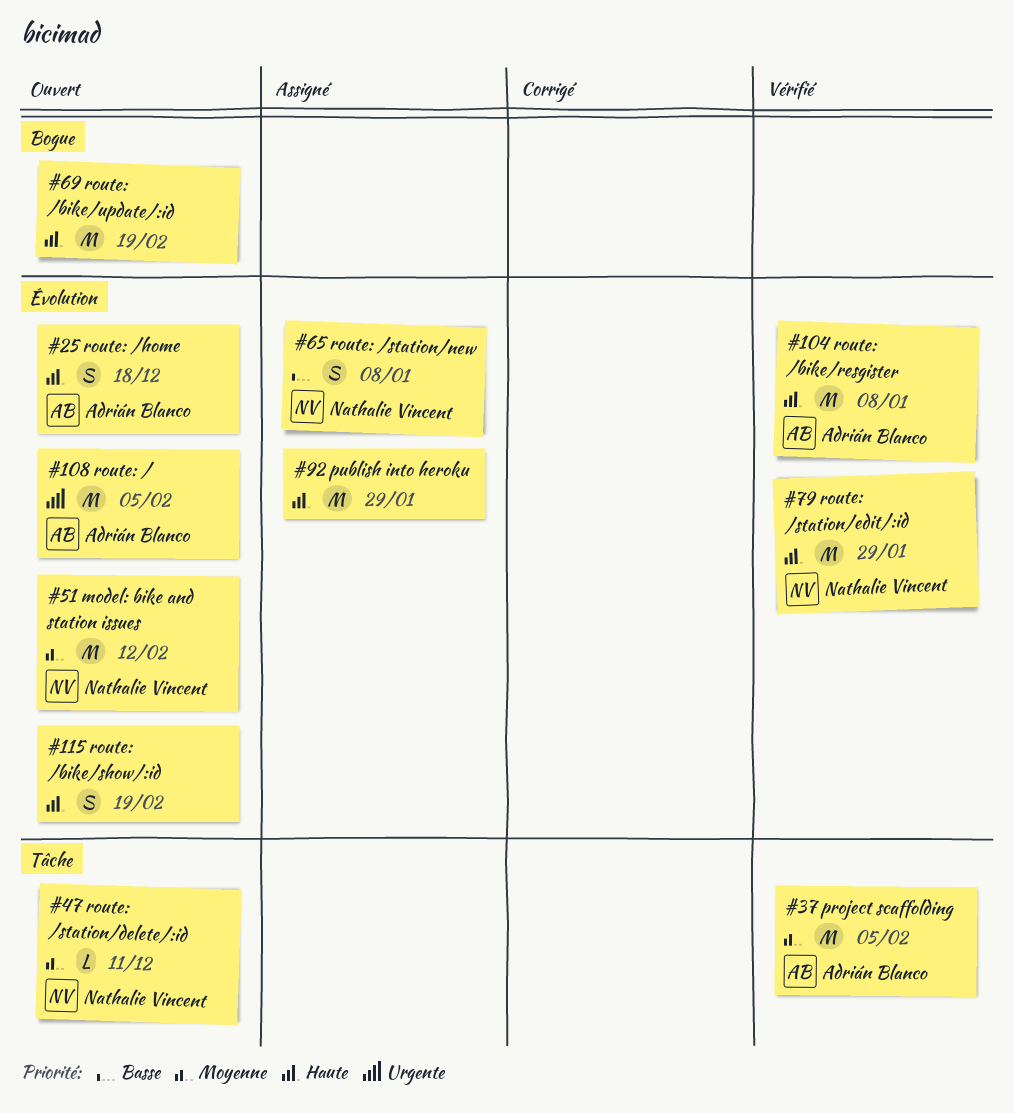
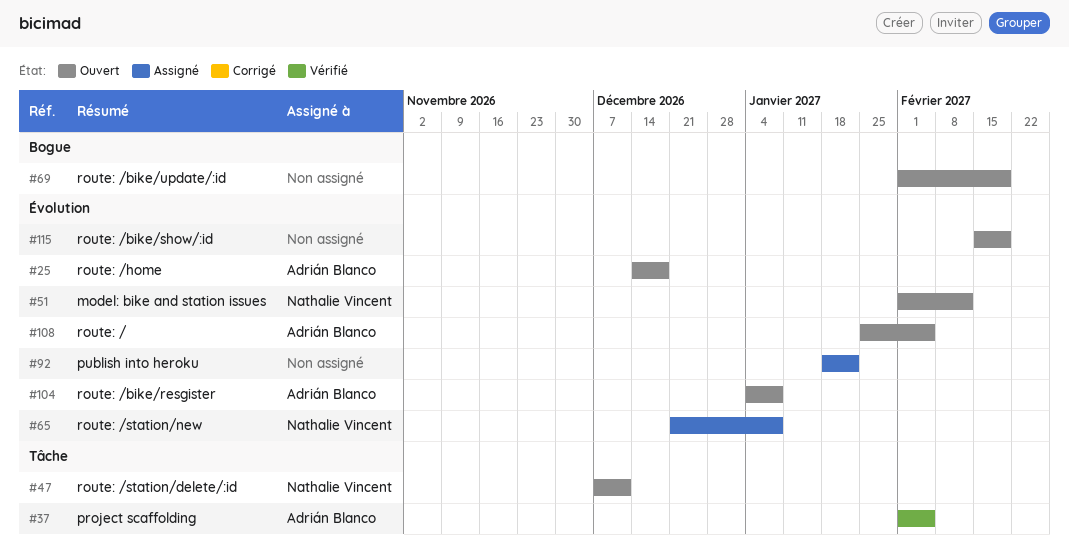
#79: present -> none
#92, due: Jan 29 -> Jan 22
#104, status: Vérifié -> Ouvert

